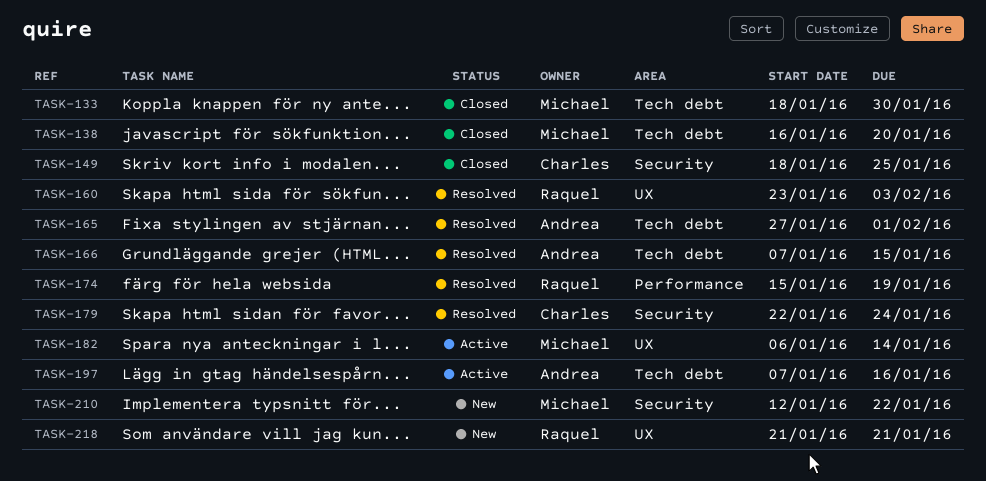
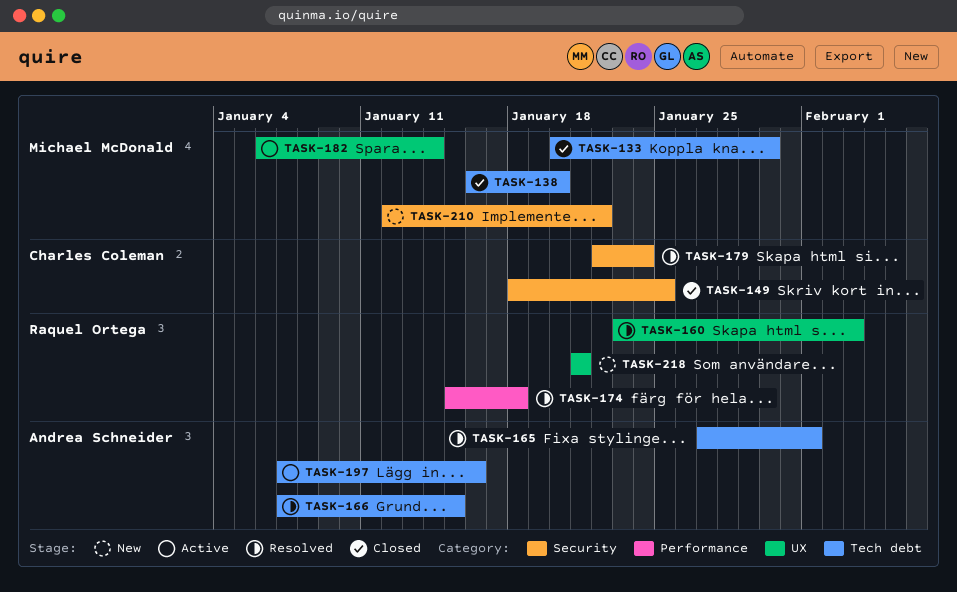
TASK-133, start: Jan 18 -> Jan 20
TASK-174, due: Jan 19 -> Jan 18

